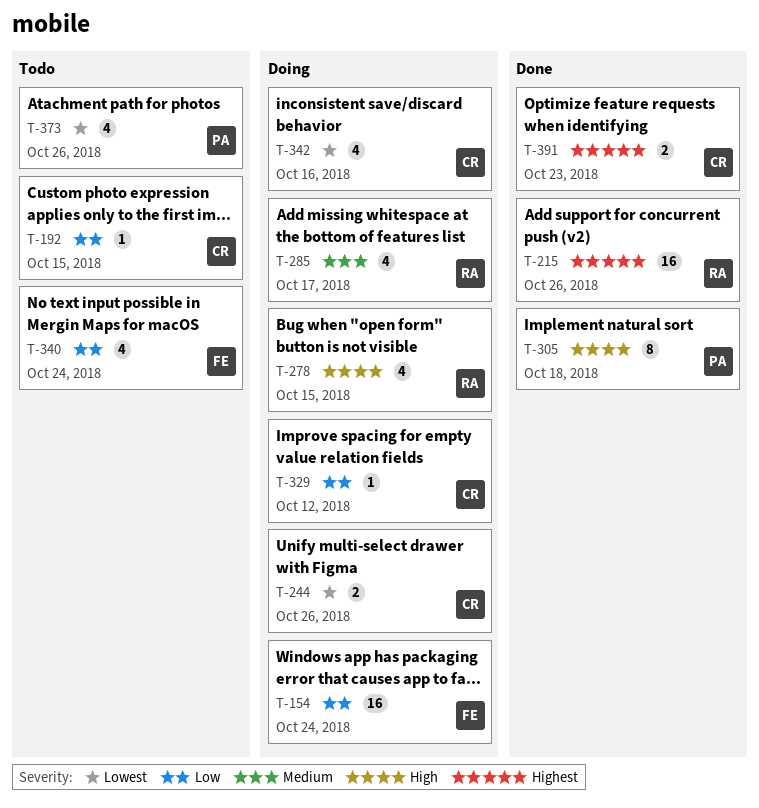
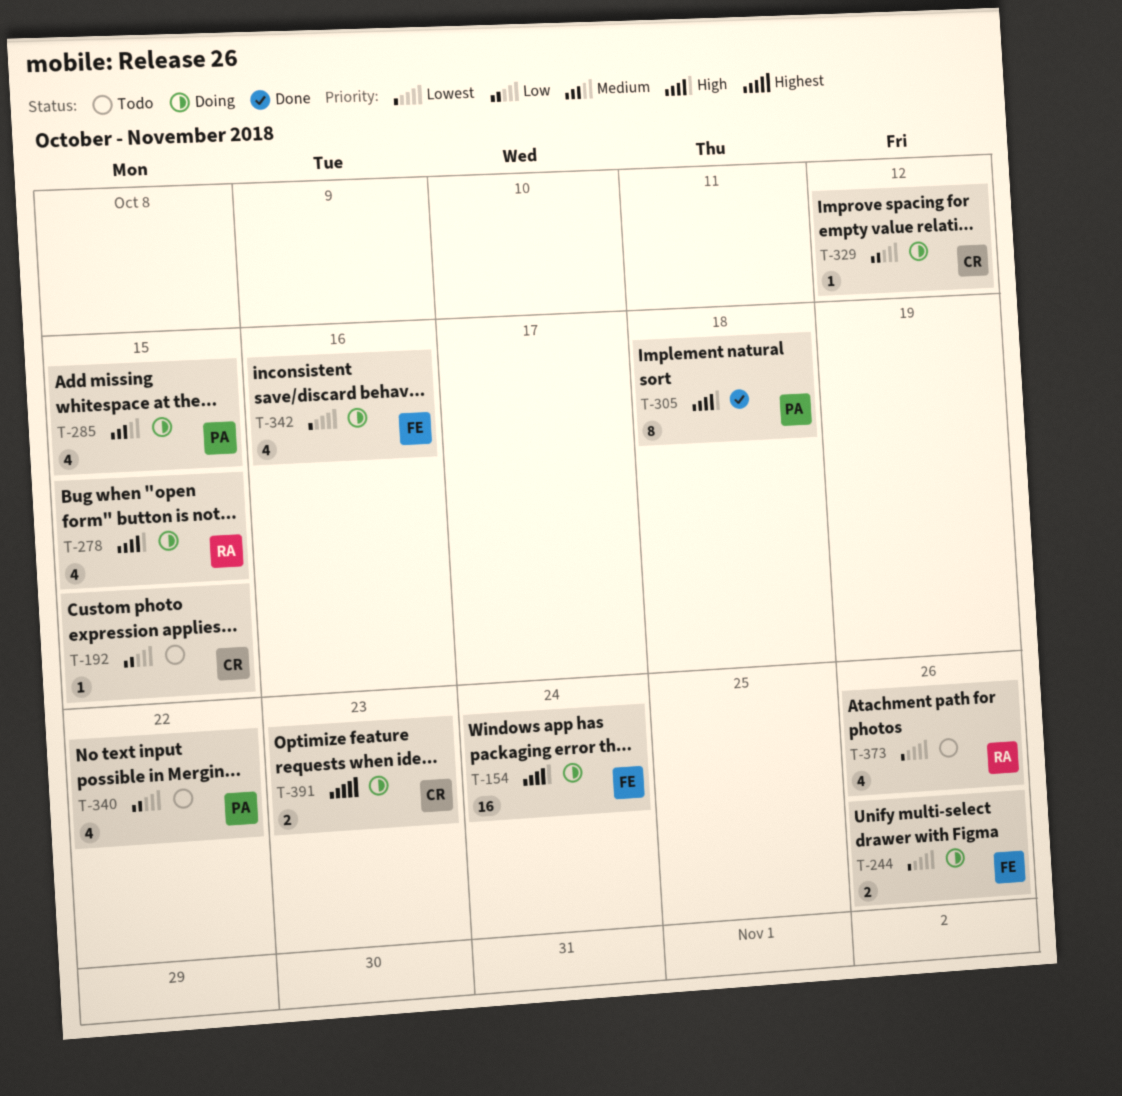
T-154, priority: Low -> High
T-215: present -> none
T-244, owner: CR -> FE
T-285, owner: RA -> PA
T-285, due: Oct 17 -> Oct 15
T-340, owner: FE -> PA
T-340, due: Oct 24 -> Oct 22
T-342, owner: CR -> FE
T-373, owner: PA -> RA
T-391, status: Done -> Doing

